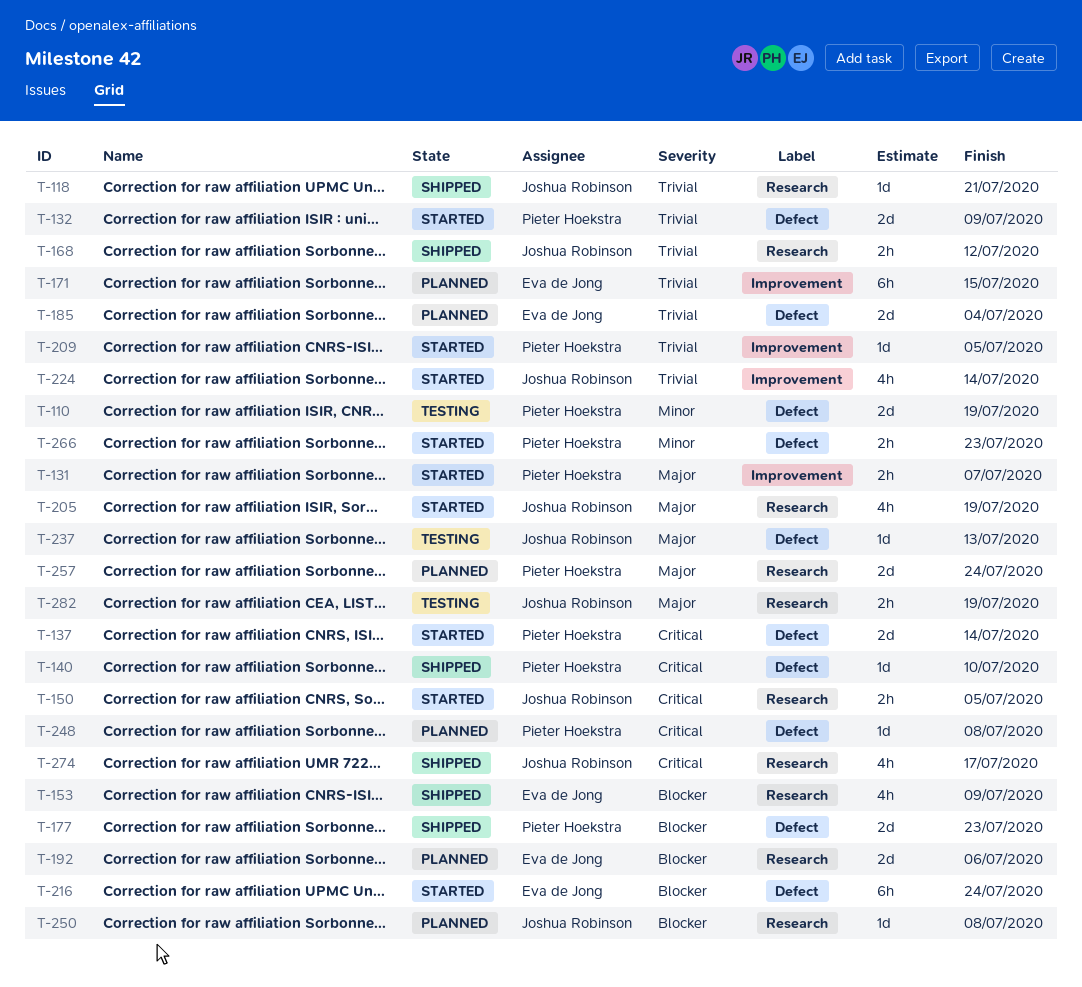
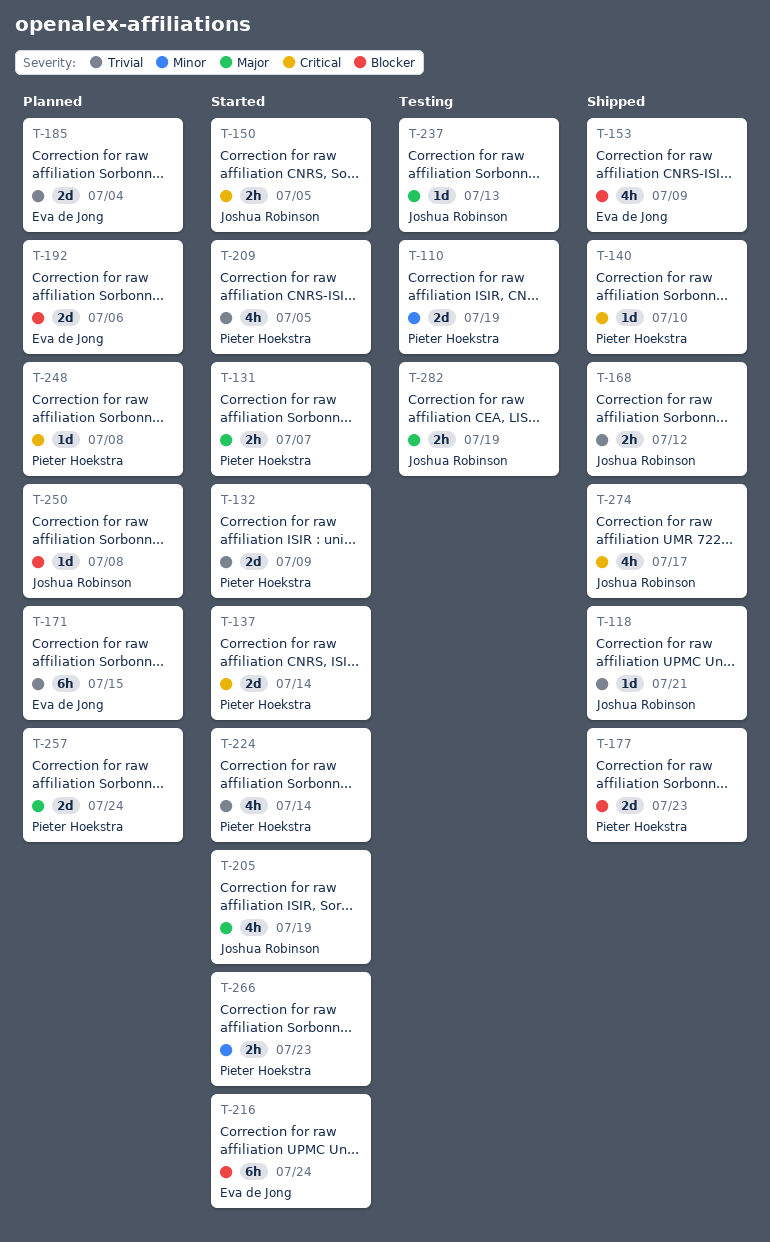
T-209, estimate: 1d -> 4h
T-224, owner: Joshua Robinson -> Pieter Hoekstra

